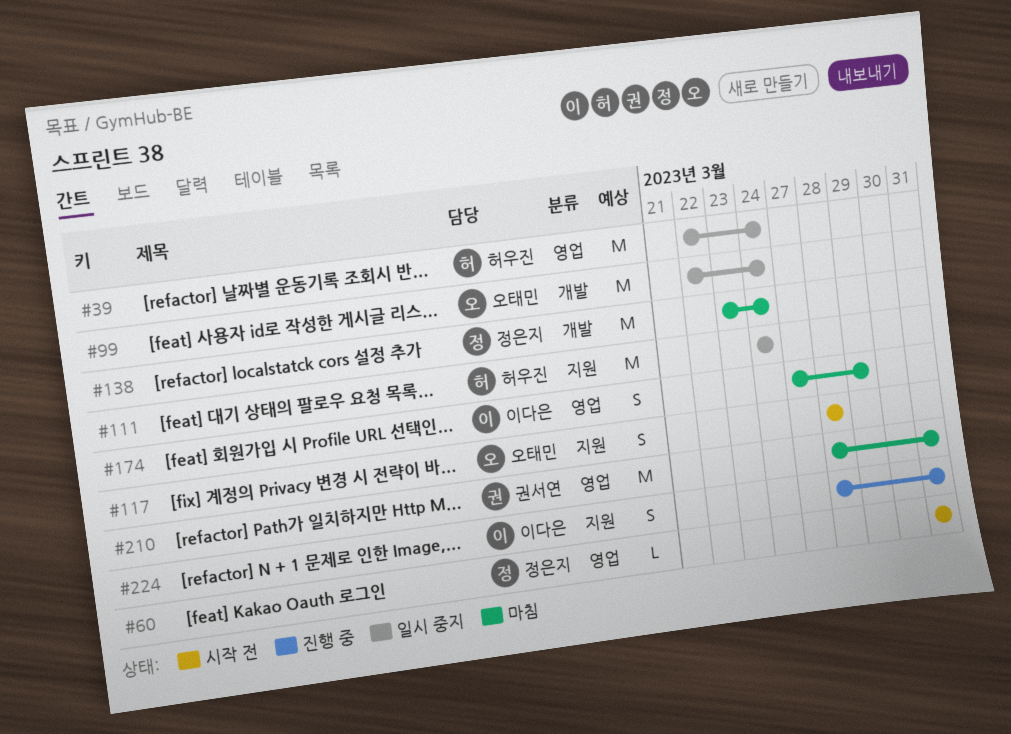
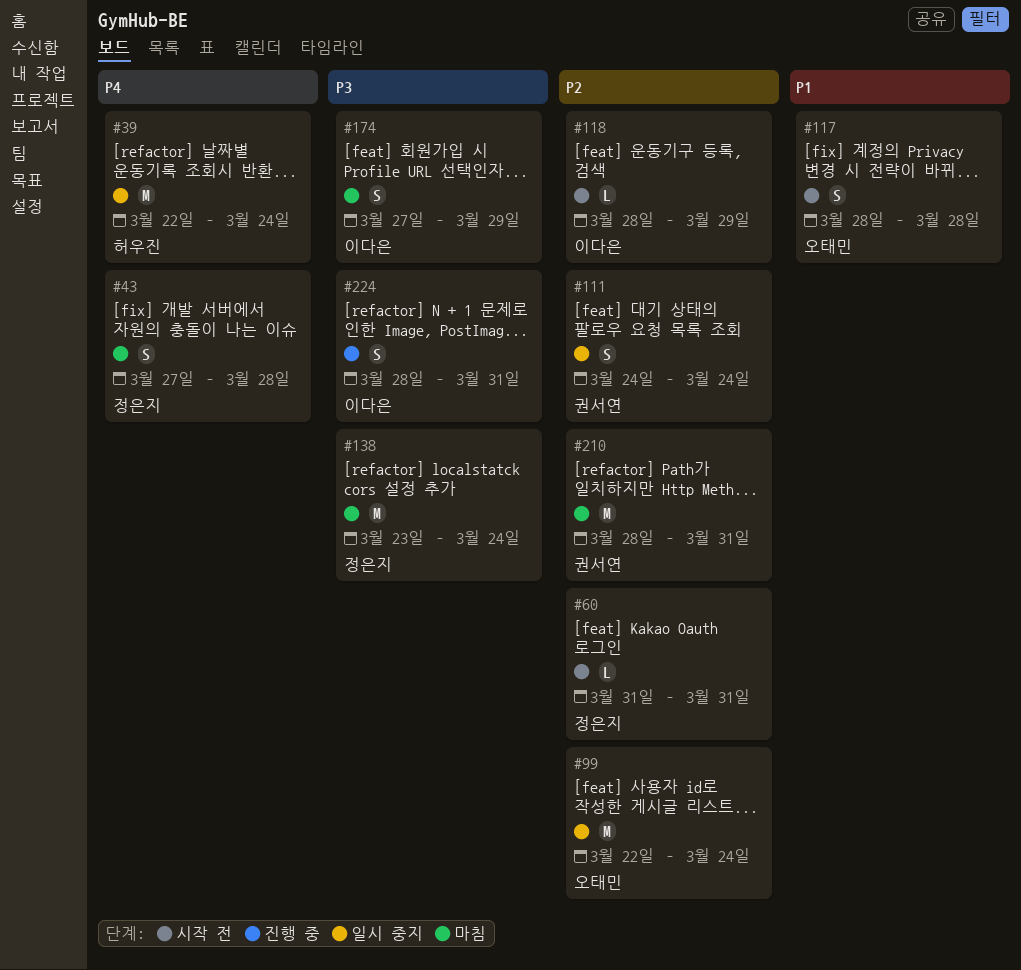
#43: none -> present
#111, owner: 허우진 -> 권서연
#111, estimate: M -> S
#118: none -> present

